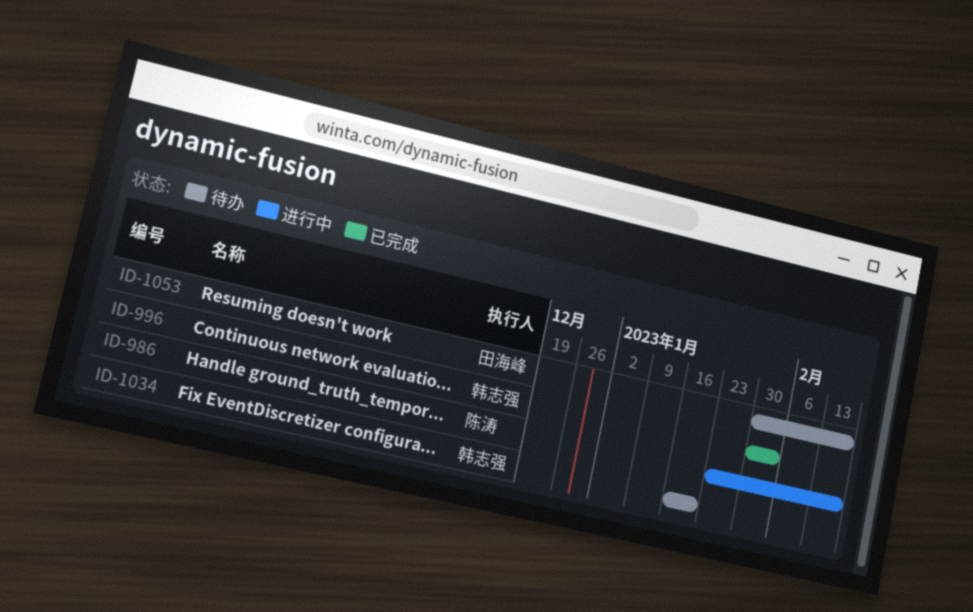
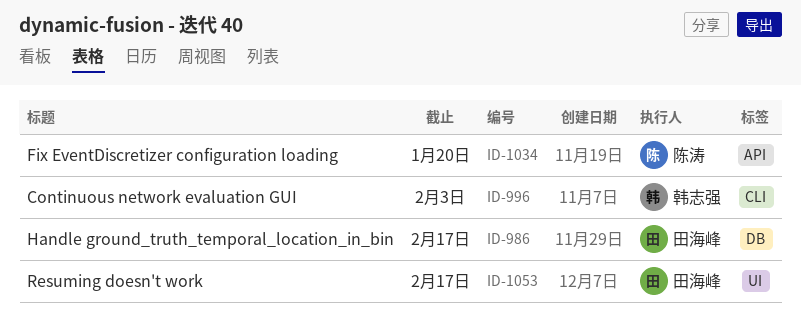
ID-986, owner: 陈涛 -> 田海峰
ID-1034, owner: 韩志强 -> 陈涛

